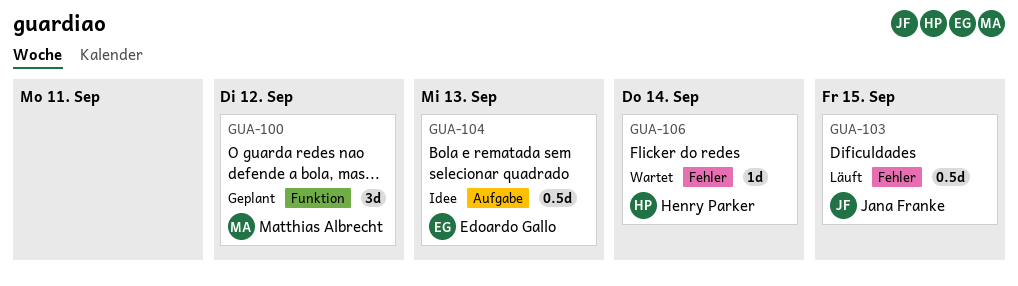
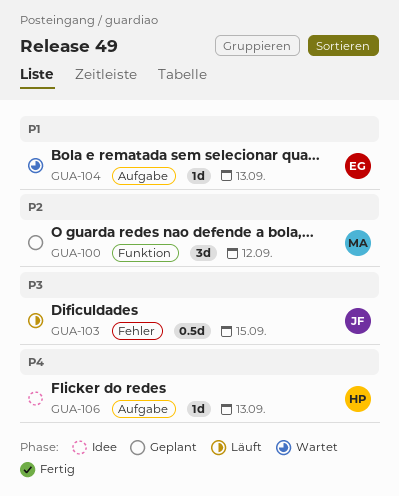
GUA-104, status: Idee -> Wartet
GUA-104, estimate: 0.5d -> 1d
GUA-106, status: Wartet -> Idee
GUA-106, label: Fehler -> Aufgabe
GUA-106, due: Sep 14 -> Sep 13

